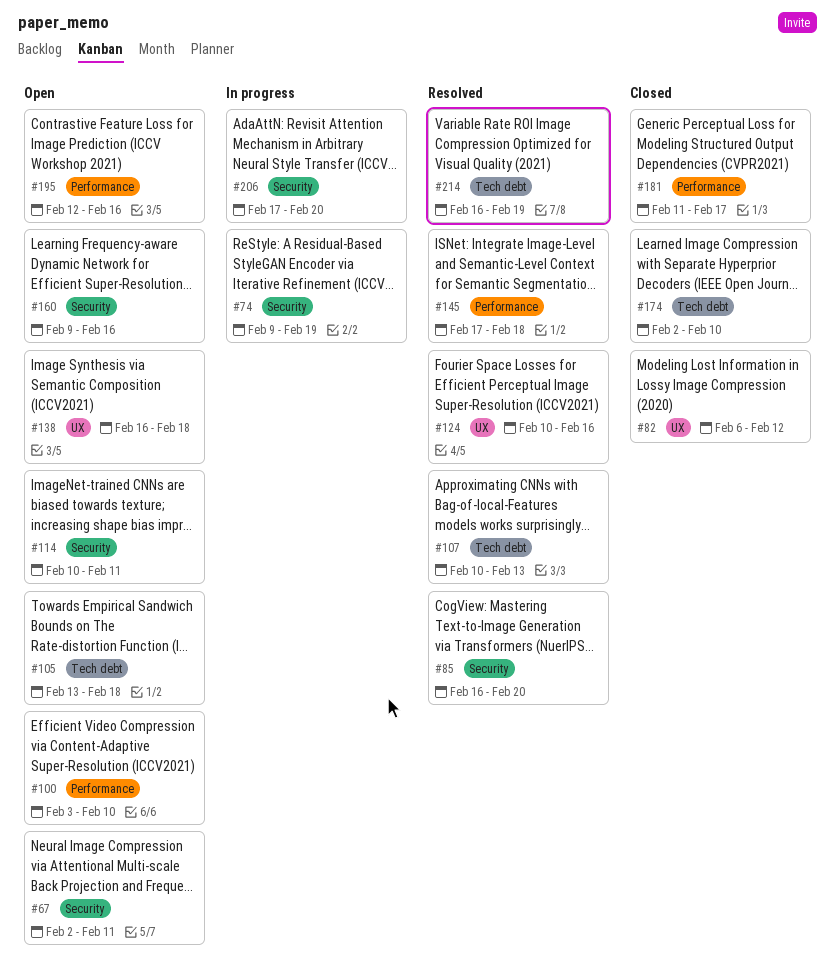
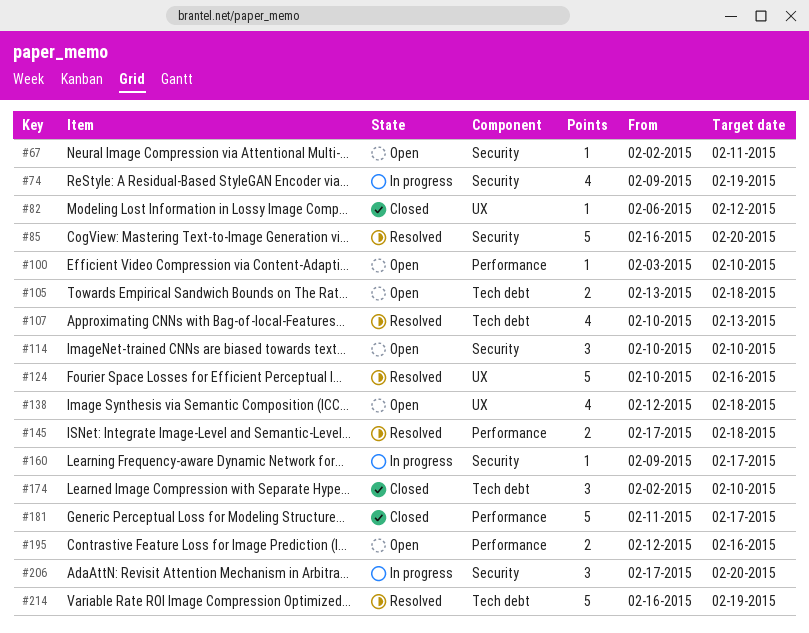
#114, due: Feb 11 -> Feb 10
#138, start: Feb 16 -> Feb 12
#160, status: Open -> In progress
#160, due: Feb 16 -> Feb 17

